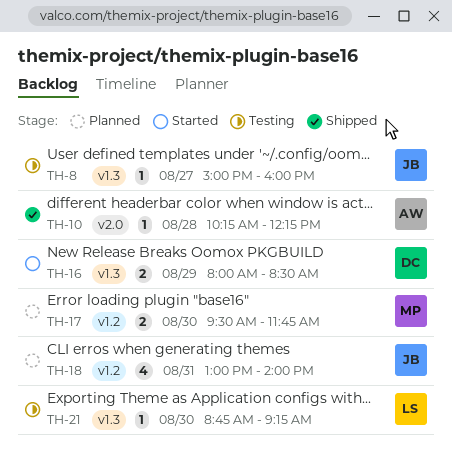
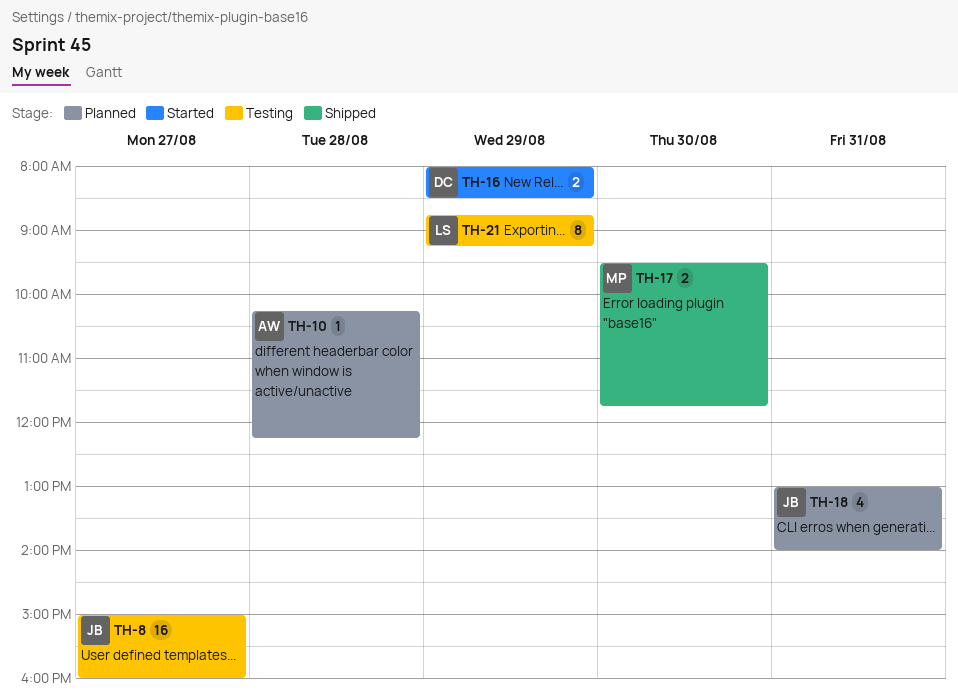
TH-8, estimate: 1 -> 16
TH-10, status: Shipped -> Planned
TH-17, status: Planned -> Shipped
TH-21, estimate: 1 -> 8
TH-21, day: Aug 30 -> Aug 29

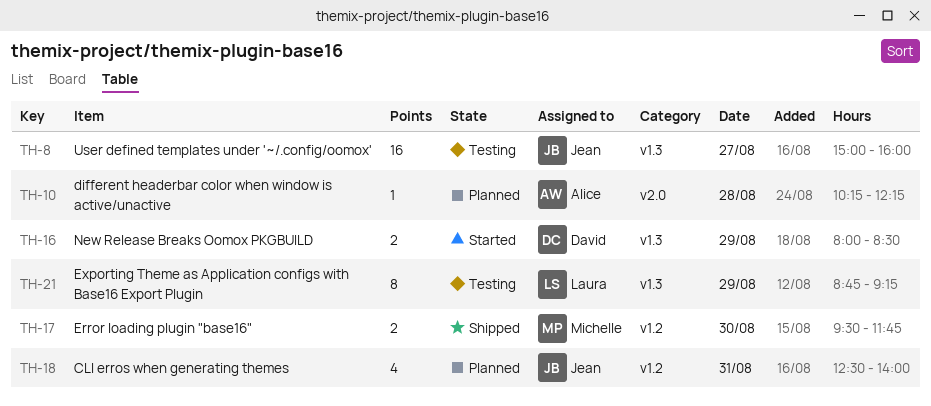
TH-18, begins: 13:00 -> 12:30

